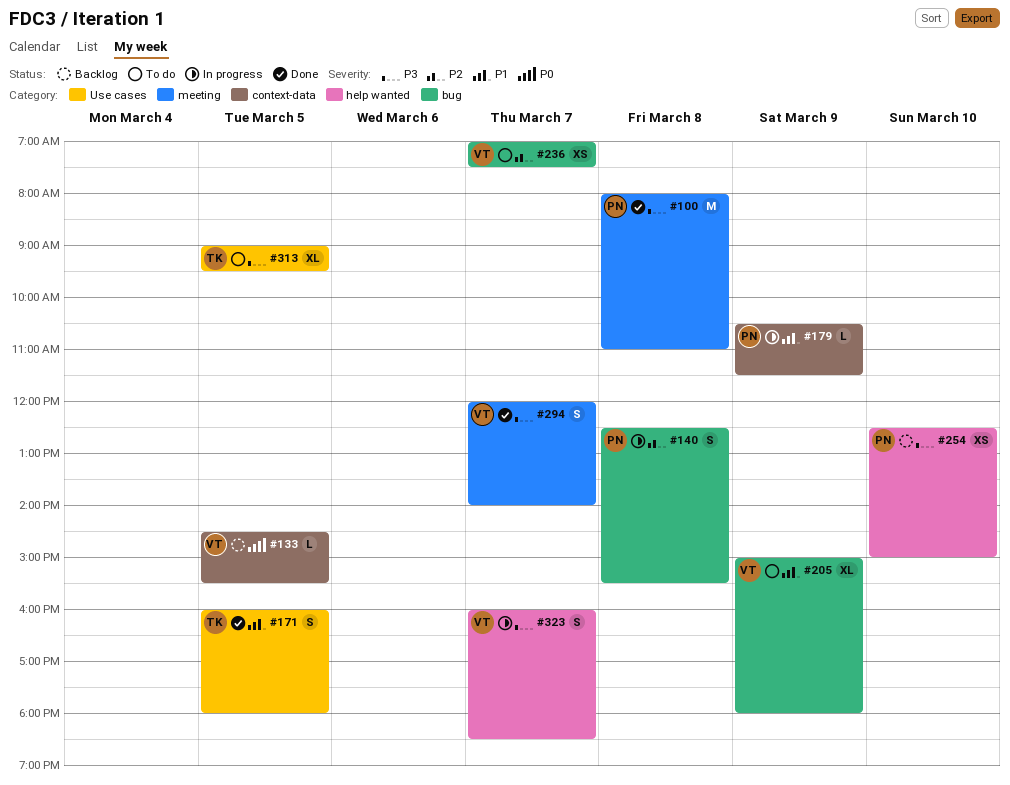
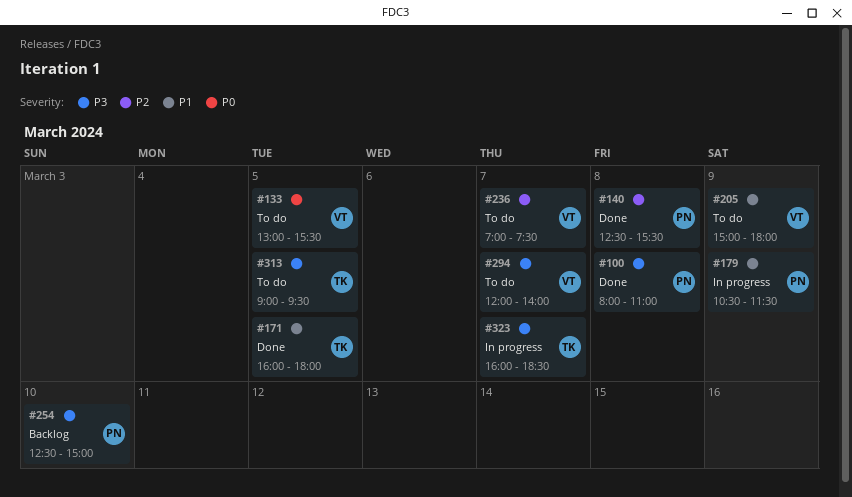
#133, status: Backlog -> To do
#133, begins: 14:30 -> 13:00
#140, status: In progress -> Done
#294, status: Done -> To do
#323, owner: VT -> TK

